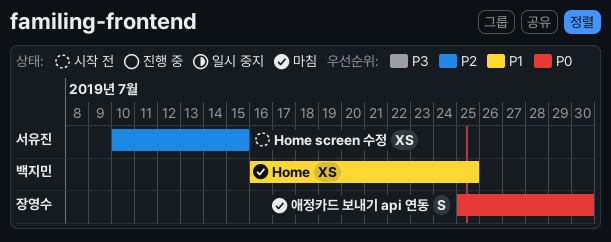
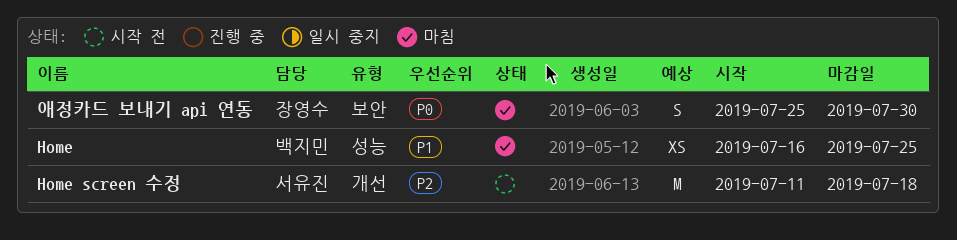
Home screen 수정, estimate: XS -> M
Home screen 수정, start: Jul 10 -> Jul 11
Home screen 수정, due: Jul 15 -> Jul 18

